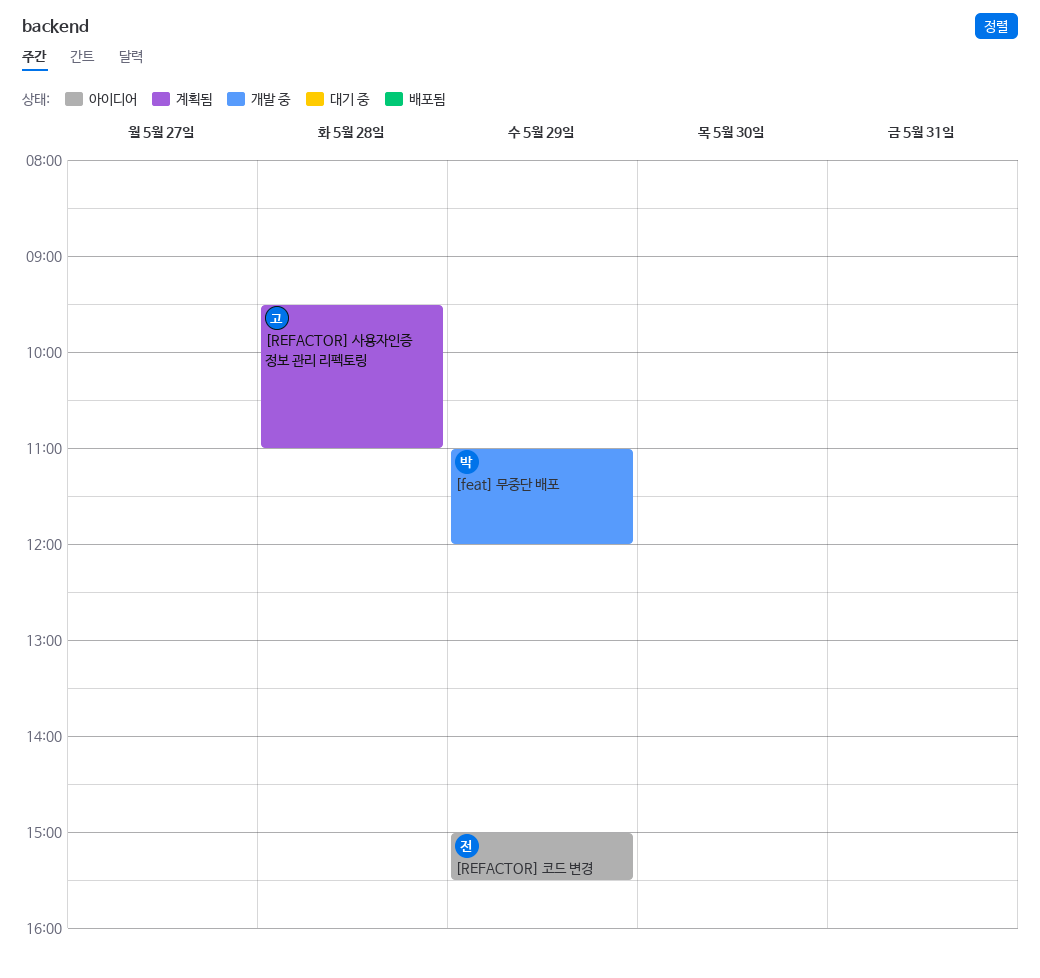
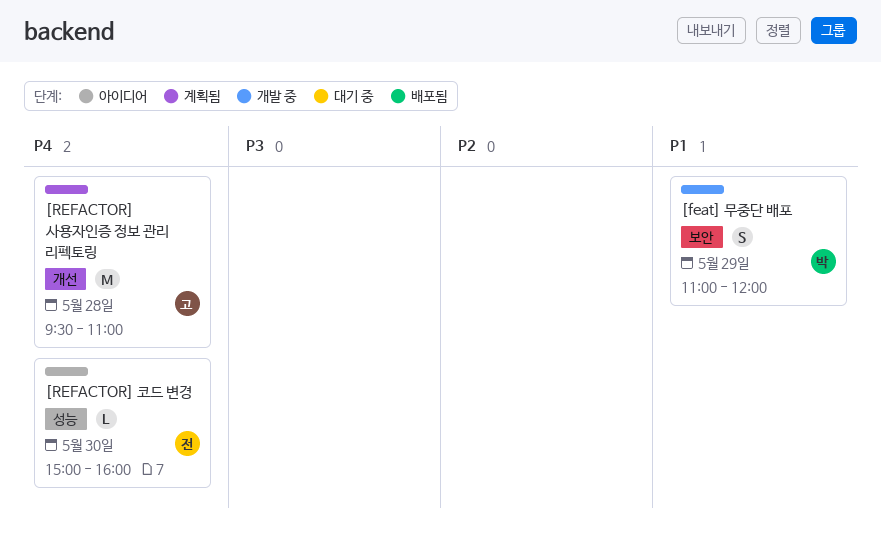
[REFACTOR] 코드 변경, day: May 29 -> May 30
[REFACTOR] 코드 변경, ends: 15:30 -> 16:00

